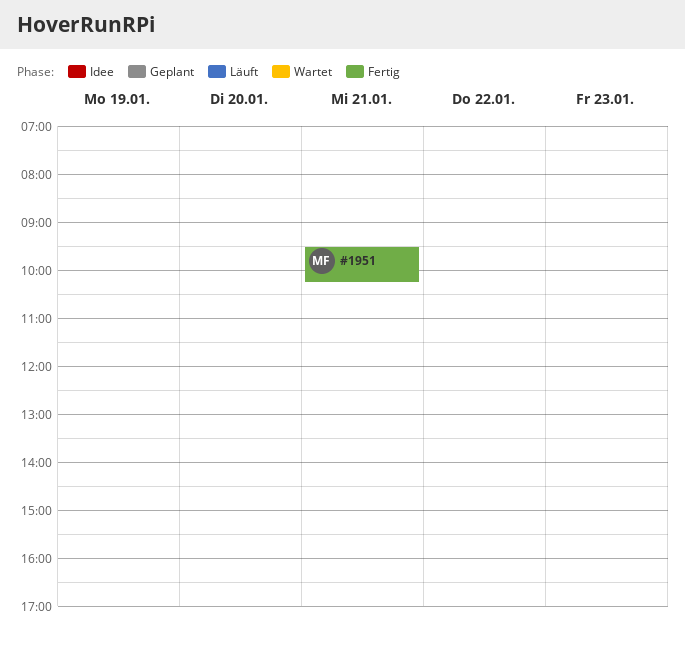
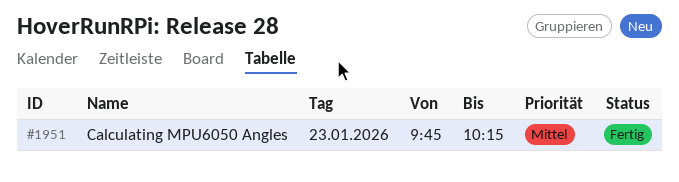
#1951, day: Jan 21 -> Jan 23
#1951, begins: 09:30 -> 09:45

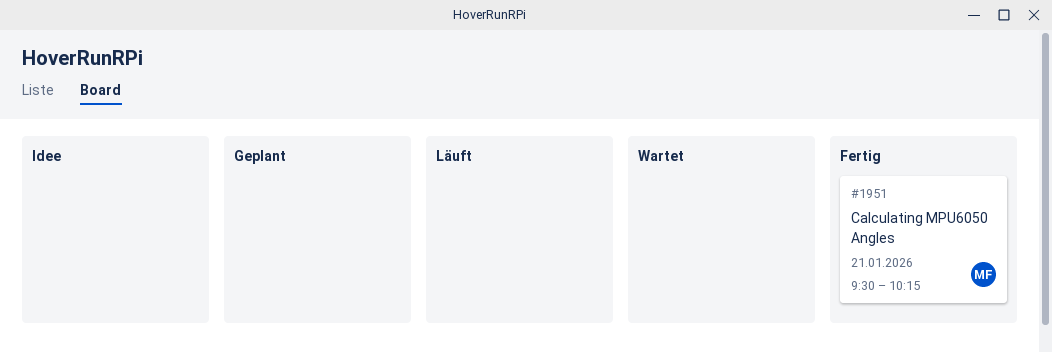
#1951, day: Jan 23 -> Jan 21
#1951, begins: 09:45 -> 09:30

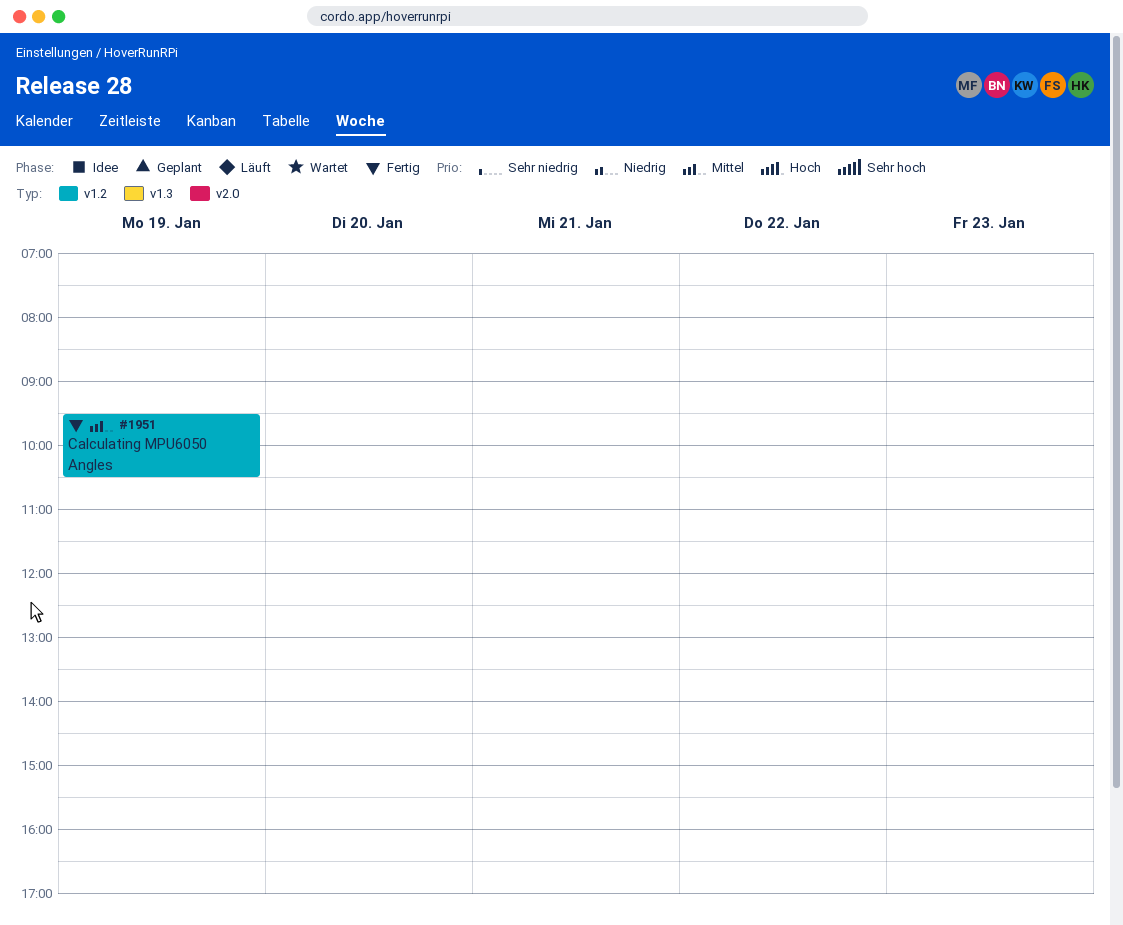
#1951, day: Jan 21 -> Jan 19
#1951, ends: 10:15 -> 10:30

